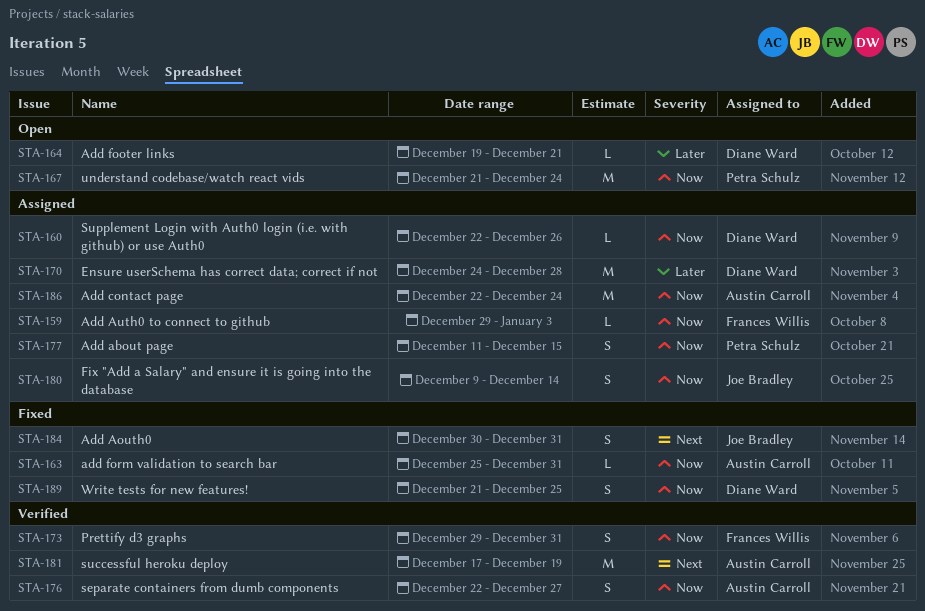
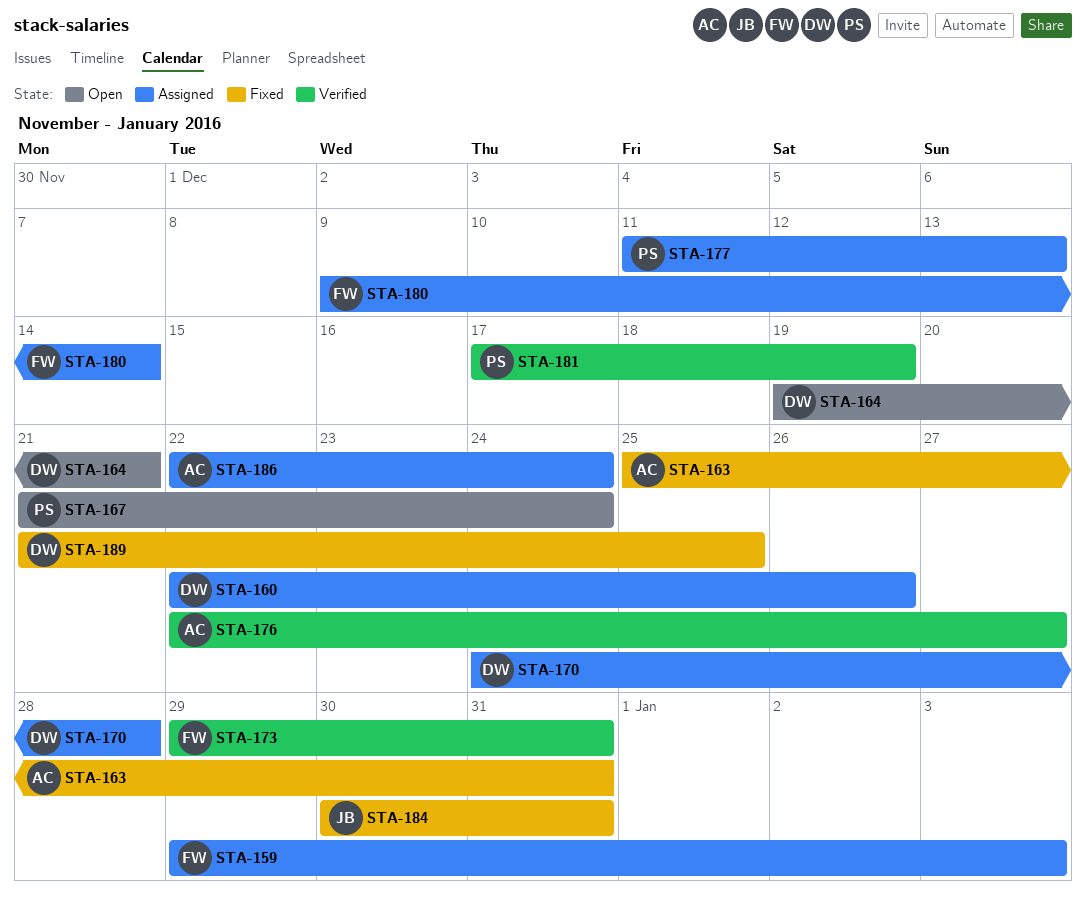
STA-177, due: Dec 15 -> Dec 13
STA-180, owner: Joe Bradley -> Frances Willis
STA-181, owner: Austin Carroll -> Petra Schulz

